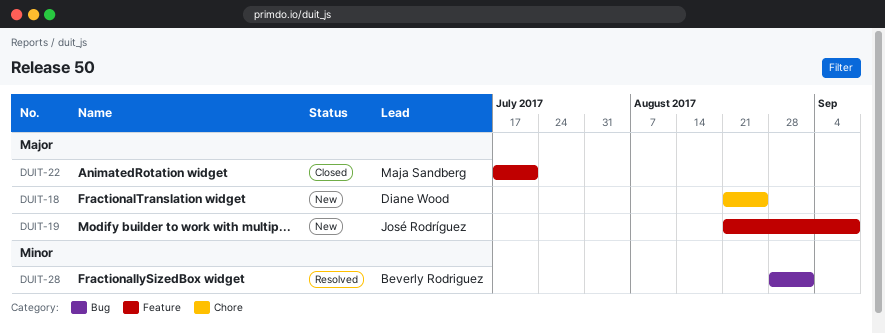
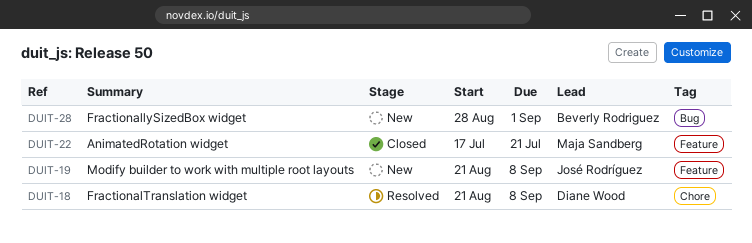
DUIT-18, status: New -> Resolved
DUIT-18, due: Aug 25 -> Sep 8
DUIT-28, status: Resolved -> New

